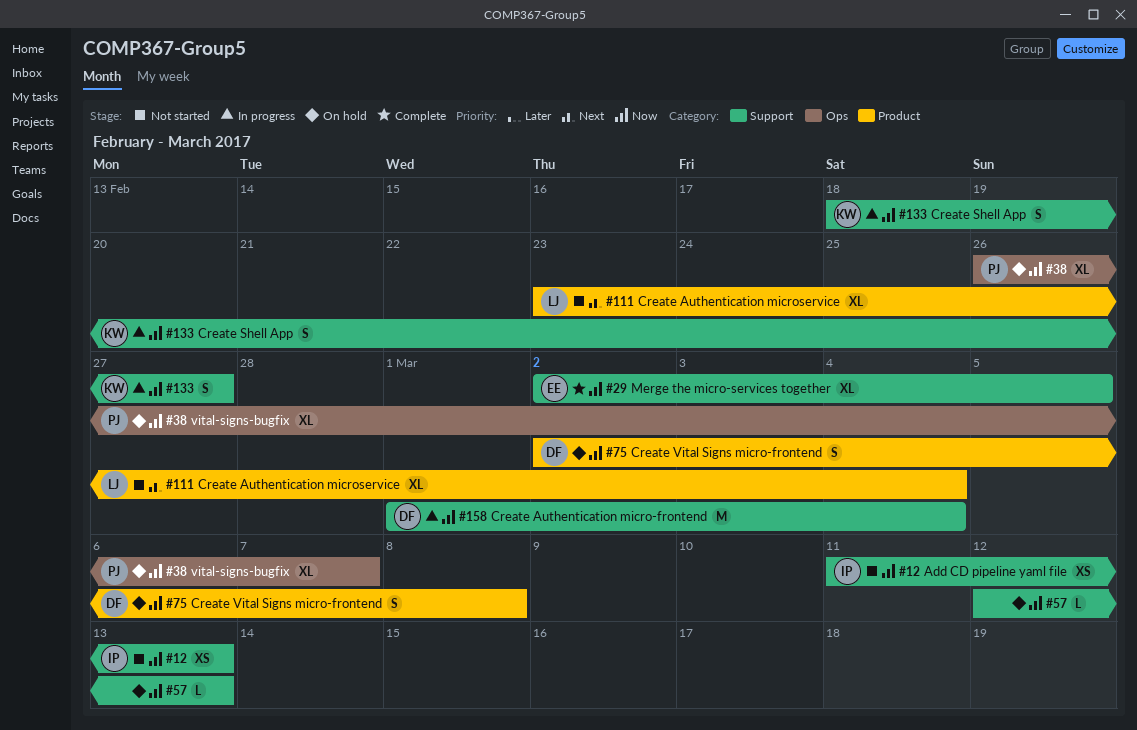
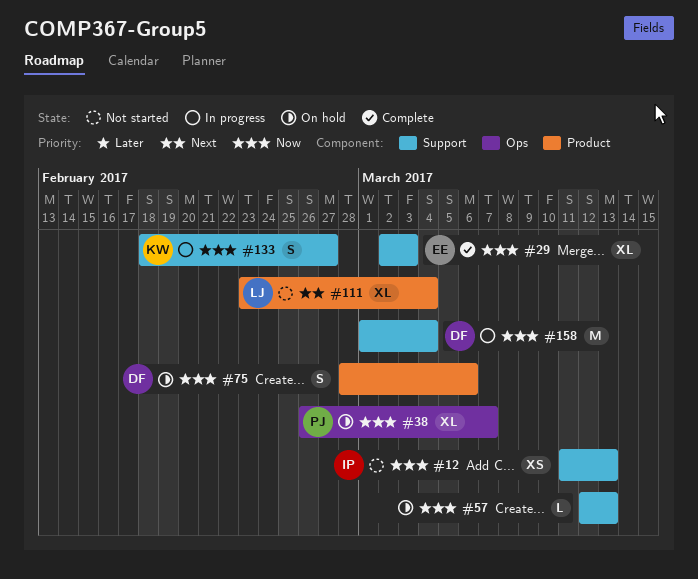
#29, due: Mar 5 -> Mar 3
#75, start: Mar 2 -> Feb 28
#75, due: Mar 8 -> Mar 6

